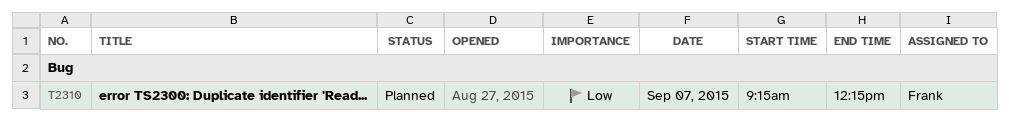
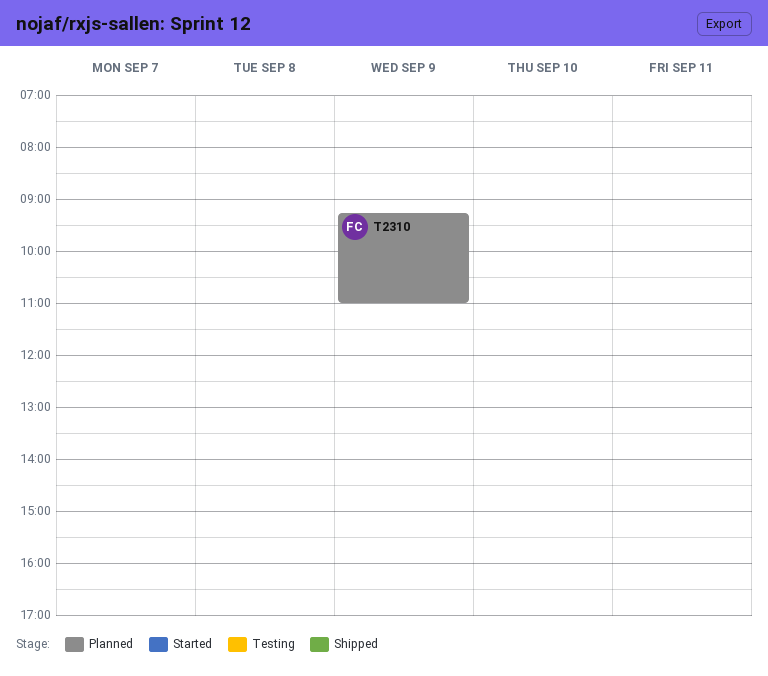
T2310, day: Sep 7 -> Sep 9
T2310, ends: 12:15 -> 11:00

